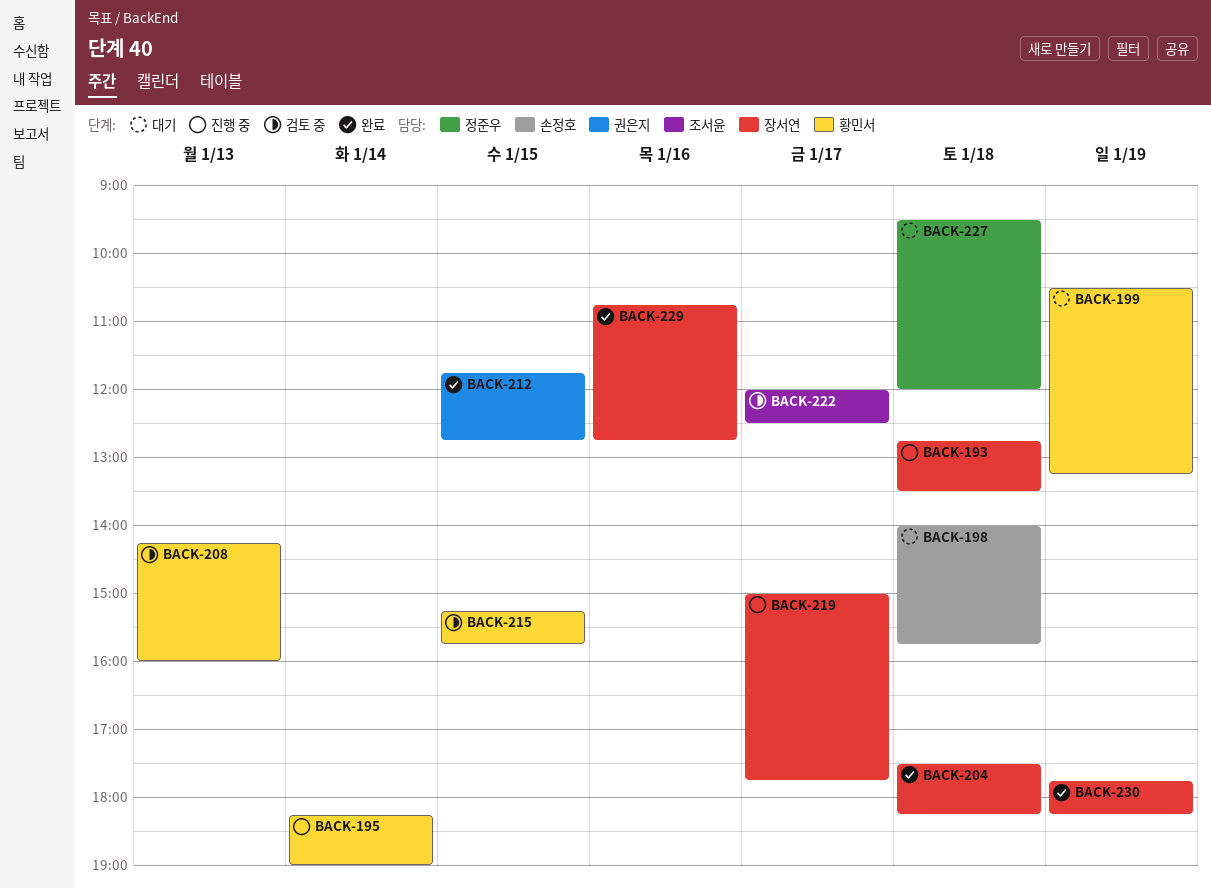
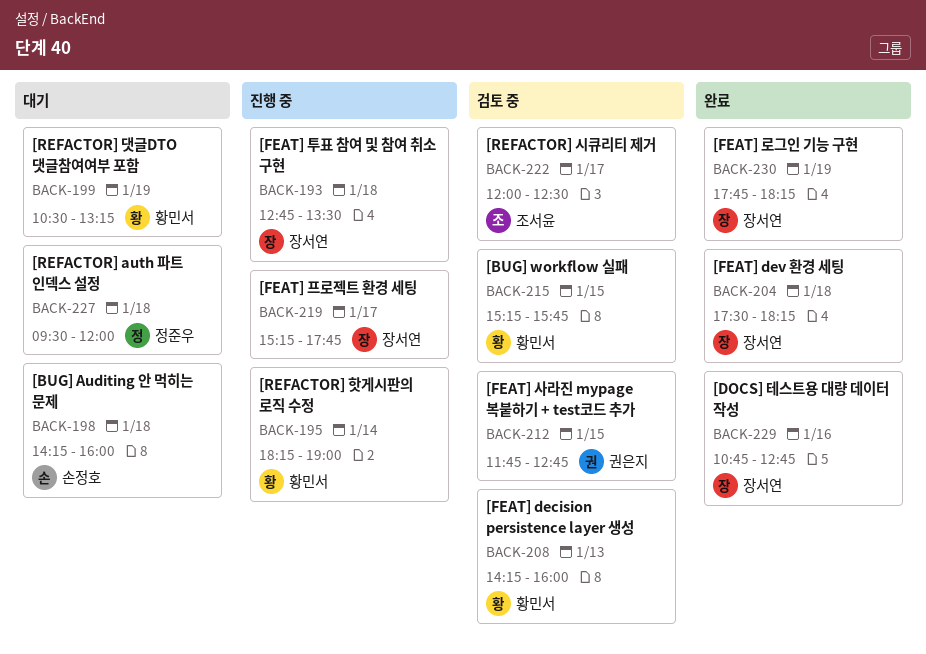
BACK-198, begins: 14:00 -> 14:15
BACK-198, ends: 15:45 -> 16:00
BACK-212, status: 완료 -> 검토 중
BACK-219, begins: 15:00 -> 15:15

